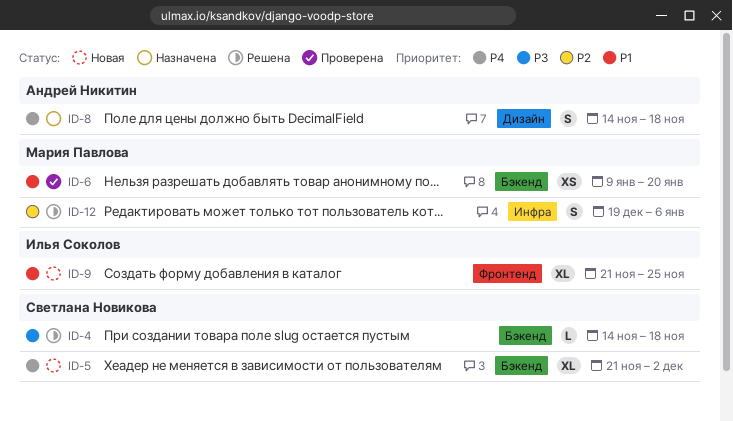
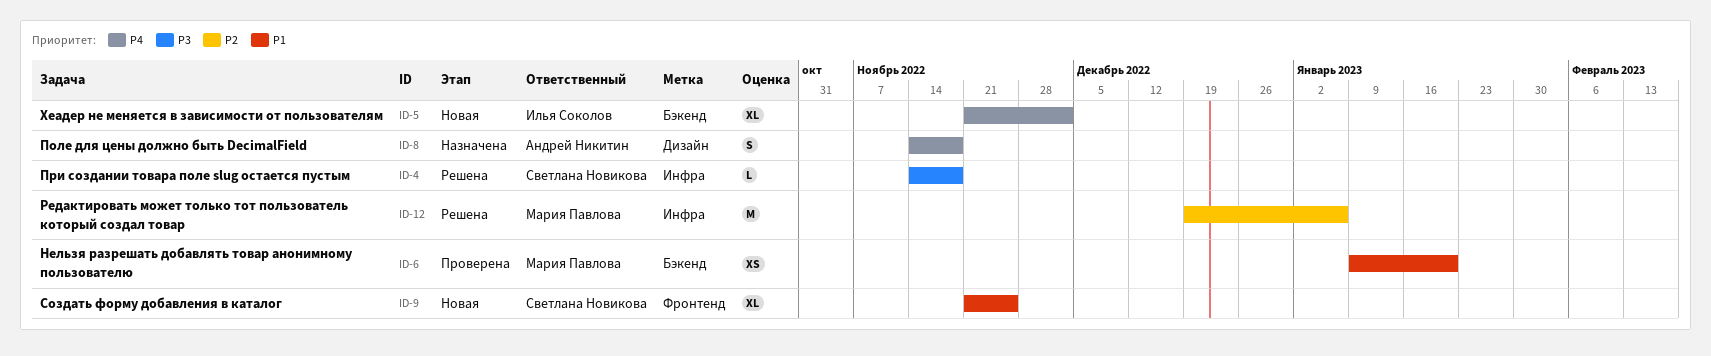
ID-4, label: Бэкенд -> Инфра
ID-5, owner: Светлана Новикова -> Илья Соколов
ID-9, owner: Илья Соколов -> Светлана Новикова
ID-12, estimate: S -> M

